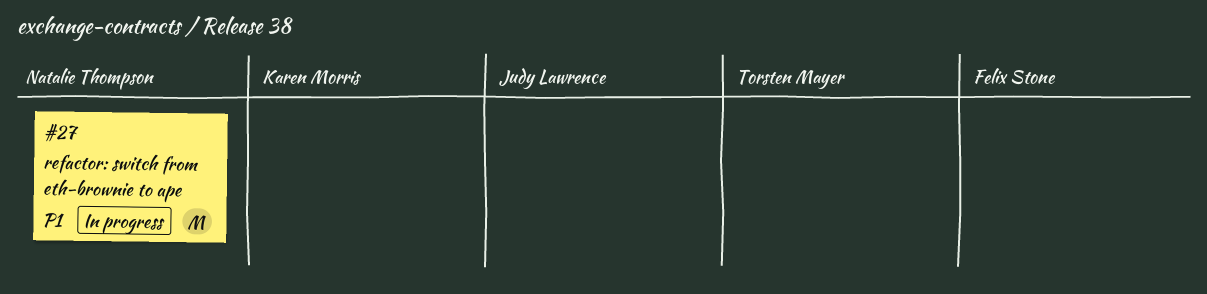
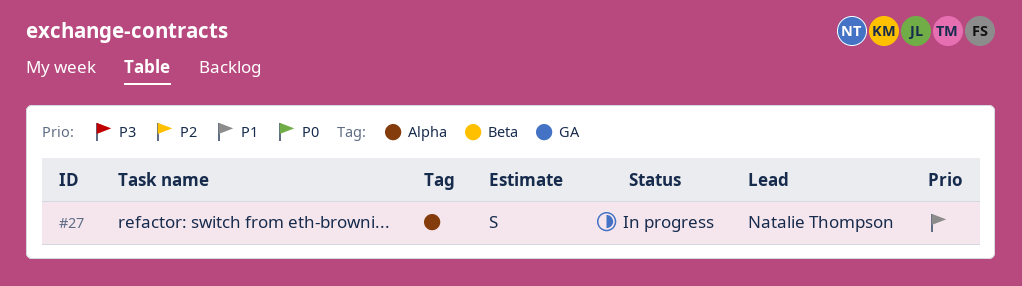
#27, estimate: M -> S

